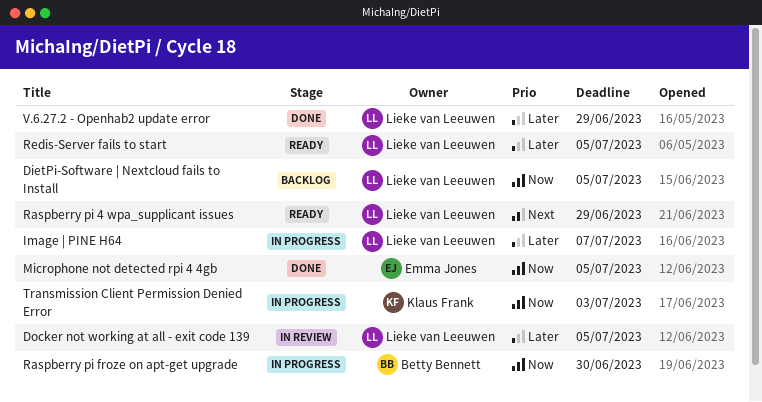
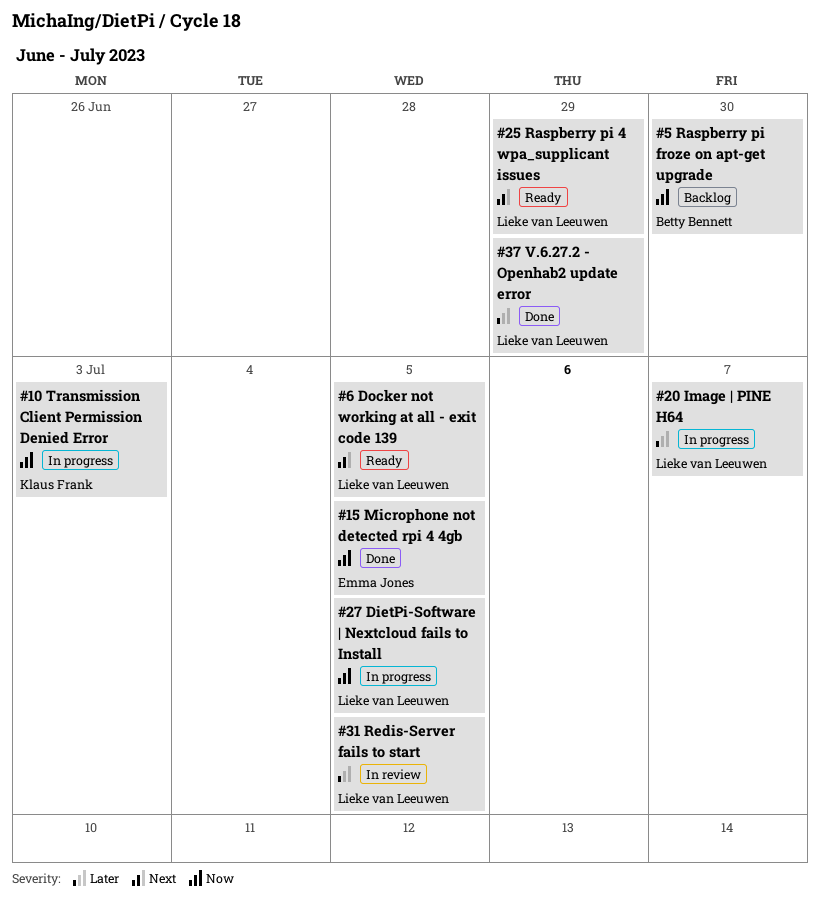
DietPi-Software | Nextcloud fails to Install, status: Backlog -> In progress
Docker not working at all - exit code 139, status: In review -> Ready
Docker not working at all - exit code 139, priority: Later -> Next
Raspberry pi froze on apt-get upgrade, status: In progress -> Backlog
Redis-Server fails to start, status: Ready -> In review

